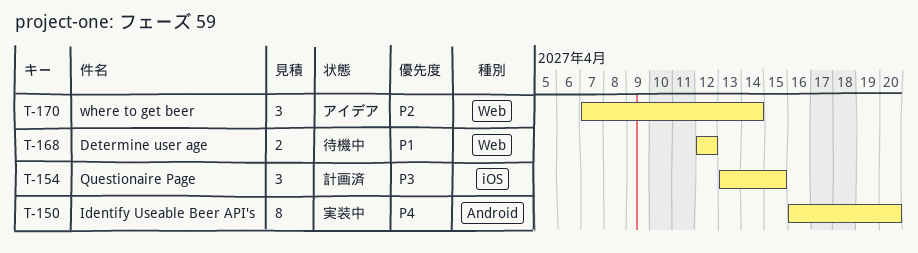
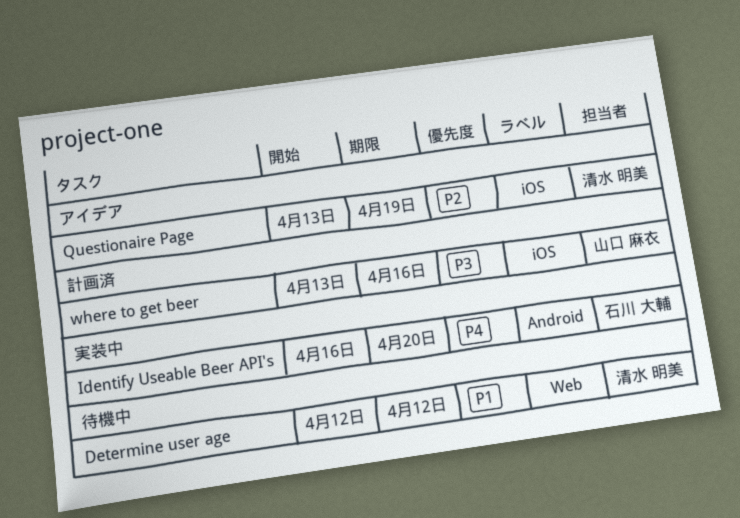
Questionaire Page, status: 計画済 -> アイデア
Questionaire Page, priority: P3 -> P2
Questionaire Page, due: Apr 15 -> Apr 19
where to get beer, status: アイデア -> 計画済
where to get beer, priority: P2 -> P3
where to get beer, label: Web -> iOS
where to get beer, start: Apr 7 -> Apr 13
where to get beer, due: Apr 14 -> Apr 16

